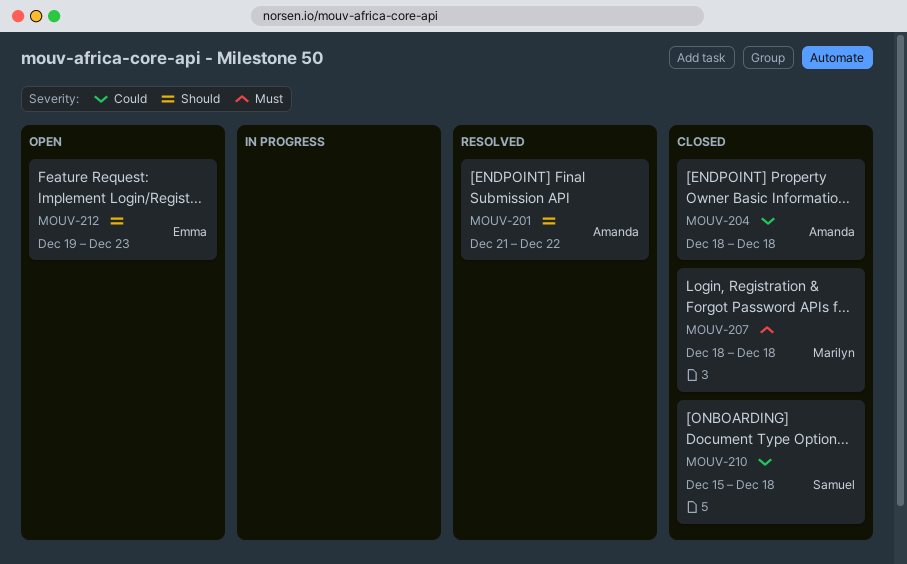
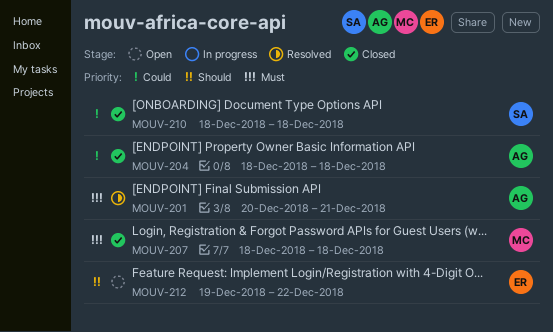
MOUV-201, priority: Should -> Must
MOUV-201, start: Dec 21 -> Dec 20
MOUV-201, due: Dec 22 -> Dec 21
MOUV-210, start: Dec 15 -> Dec 18
MOUV-212, due: Dec 23 -> Dec 22

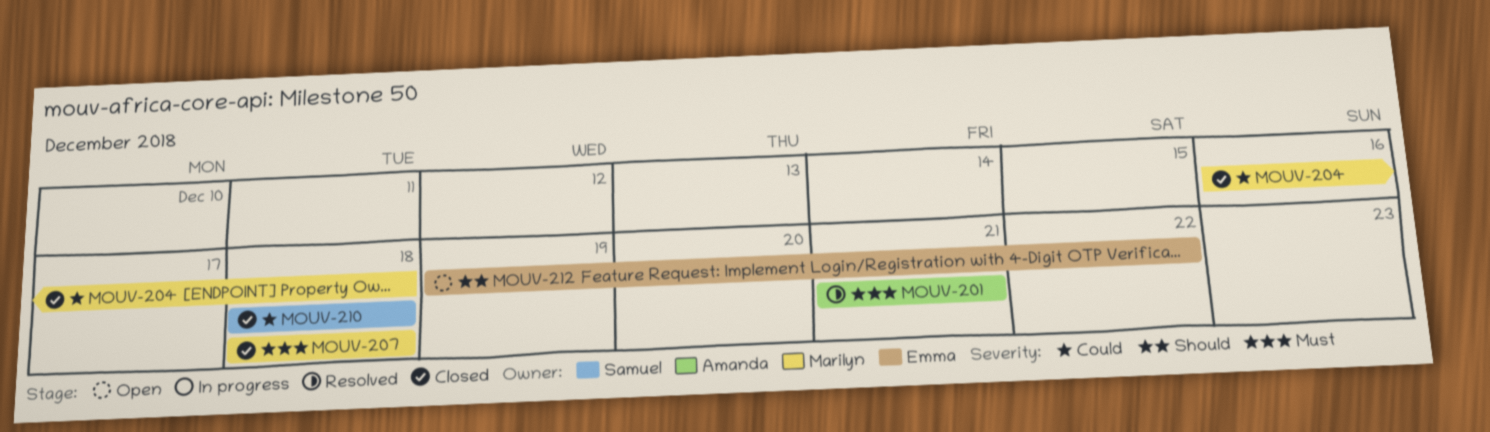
MOUV-201, start: Dec 20 -> Dec 21
MOUV-204, owner: Amanda -> Marilyn
MOUV-204, start: Dec 18 -> Dec 16

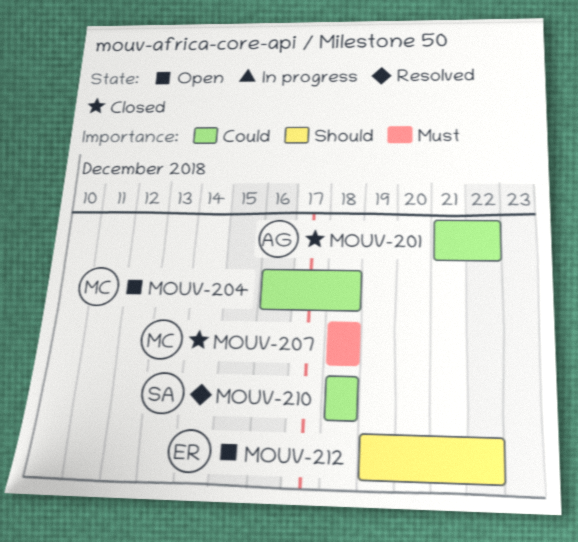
MOUV-201, status: Resolved -> Closed
MOUV-201, priority: Must -> Could
MOUV-201, due: Dec 21 -> Dec 22
MOUV-204, status: Closed -> Open
MOUV-210, status: Closed -> Resolved

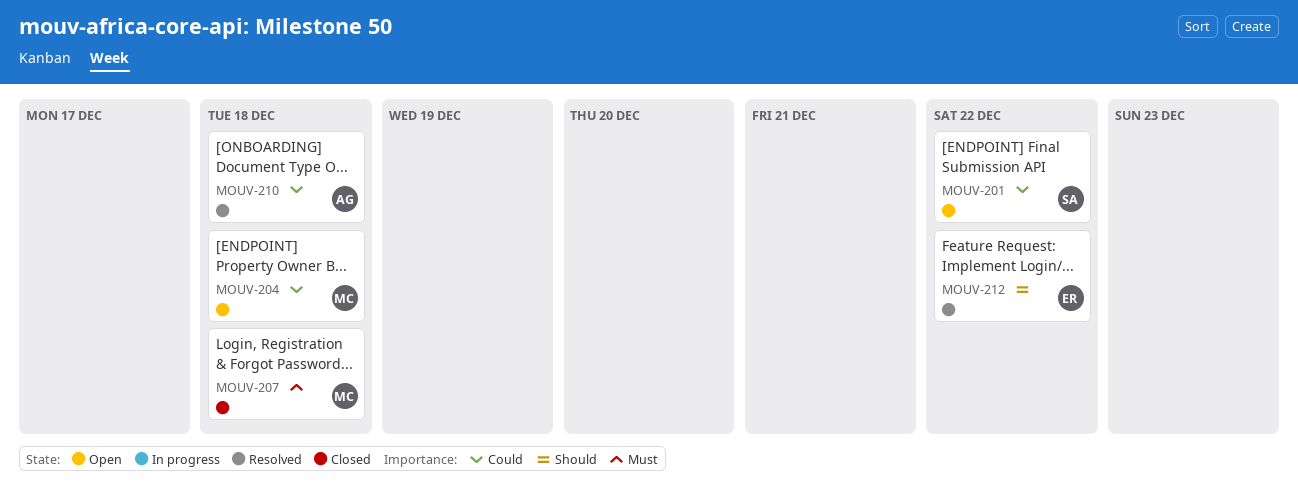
MOUV-201, status: Closed -> Open
MOUV-201, owner: AG -> SA
MOUV-210, owner: SA -> AG
MOUV-212, status: Open -> Resolved

